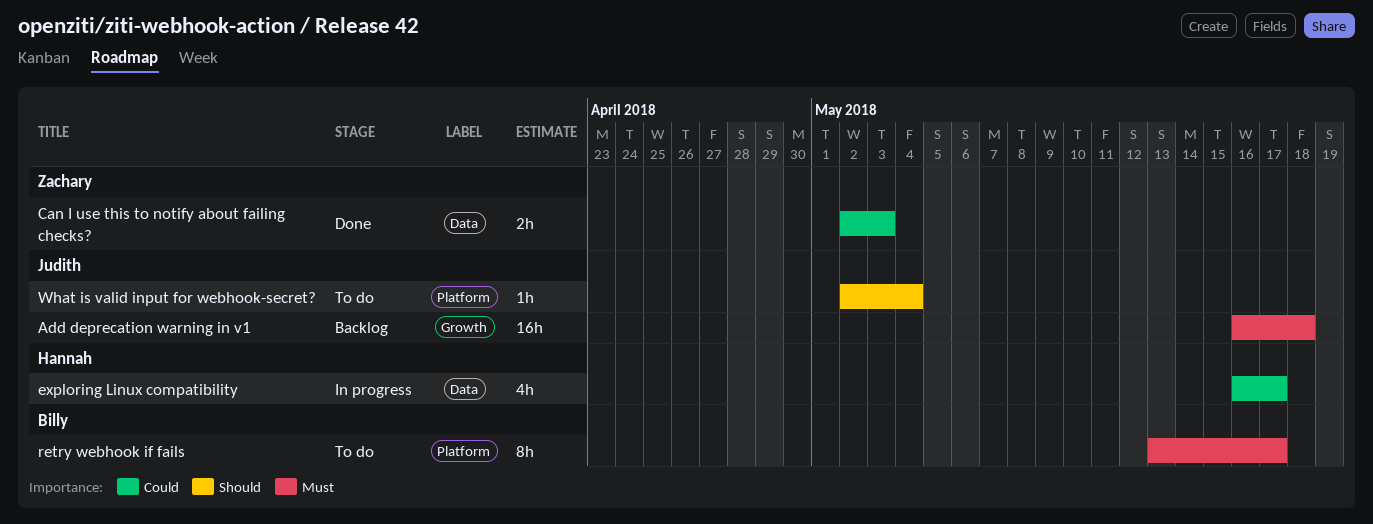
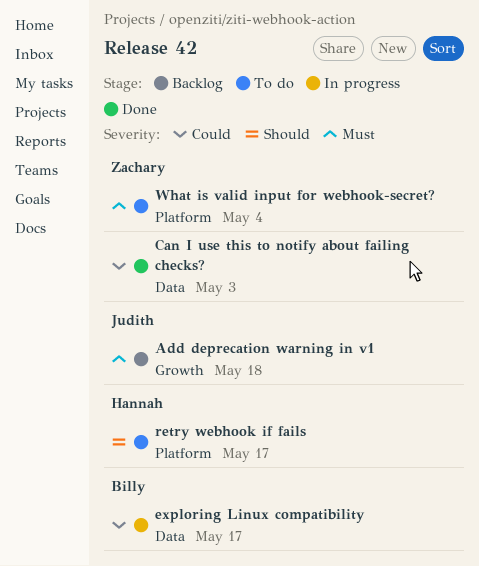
exploring Linux compatibility, owner: Hannah -> Billy
retry webhook if fails, owner: Billy -> Hannah
retry webhook if fails, priority: Must -> Should
What is valid input for webhook-secret?, owner: Judith -> Zachary
What is valid input for webhook-secret?, priority: Should -> Must

